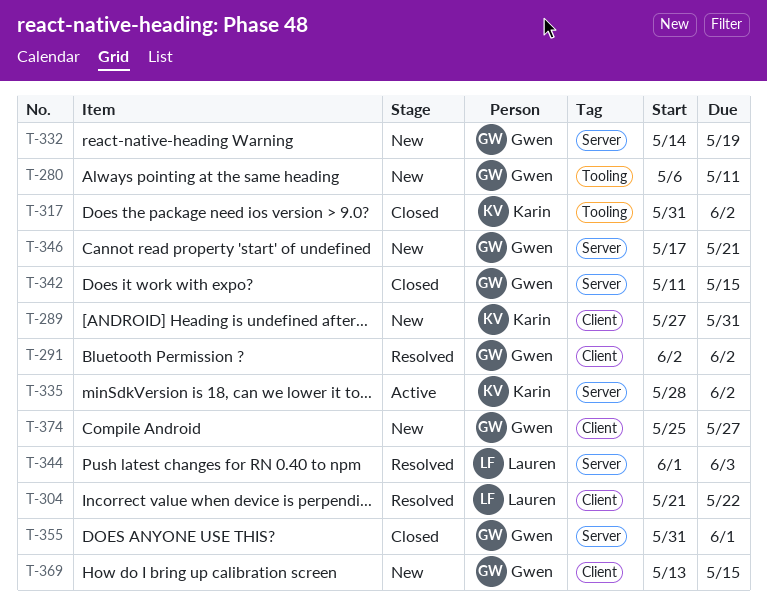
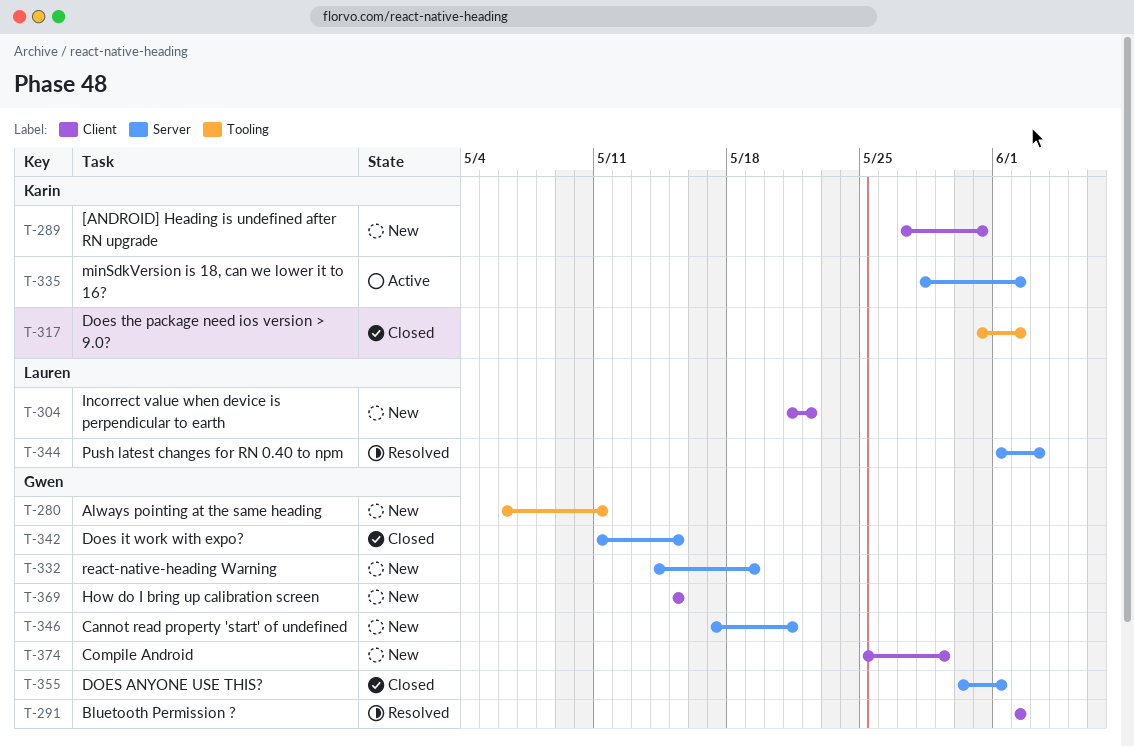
T-304, status: Resolved -> New
T-355, start: May 31 -> May 30
T-369, start: May 13 -> May 15
T-374, due: May 27 -> May 29

